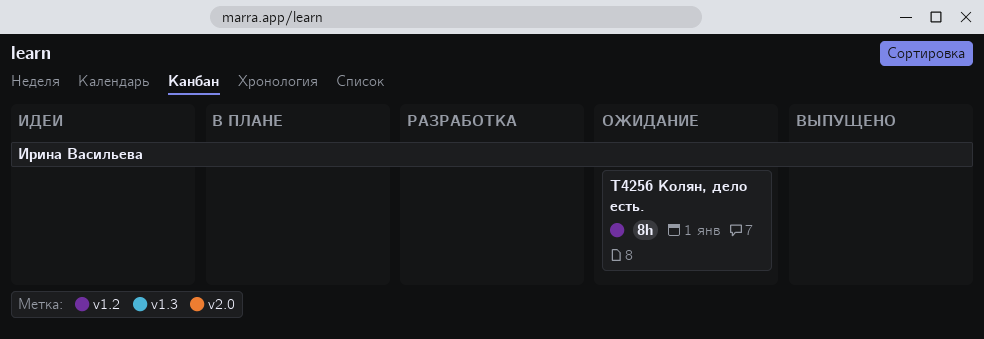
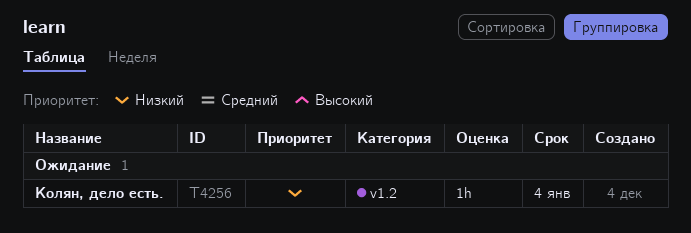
T4256, estimate: 8h -> 1h
T4256, due: Jan 1 -> Jan 4

